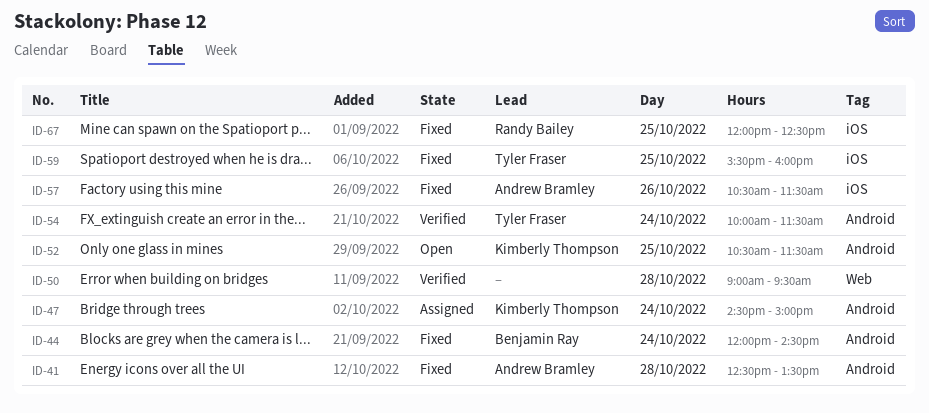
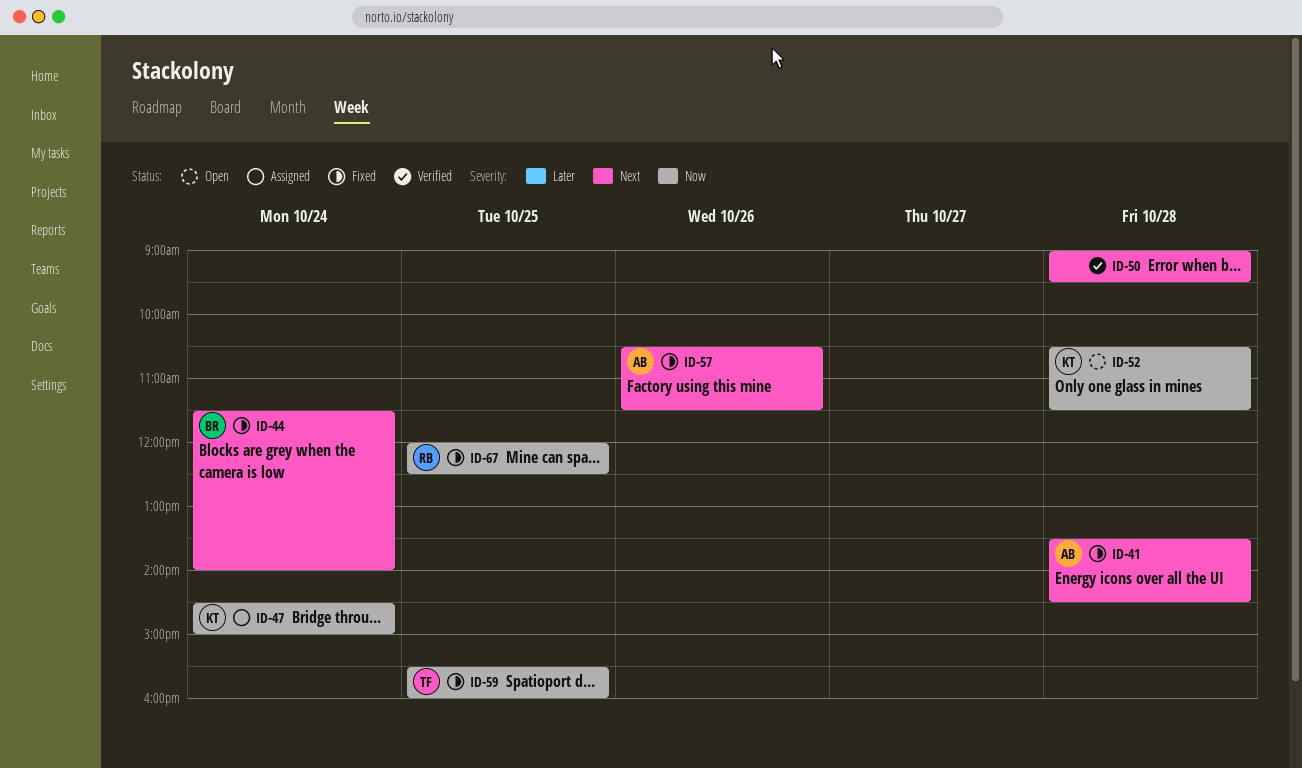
ID-41, begins: 12:30 -> 13:30
ID-41, ends: 13:30 -> 14:30
ID-44, begins: 12:00 -> 11:30
ID-44, ends: 14:30 -> 14:00
ID-52, day: Oct 25 -> Oct 28
ID-54: present -> none

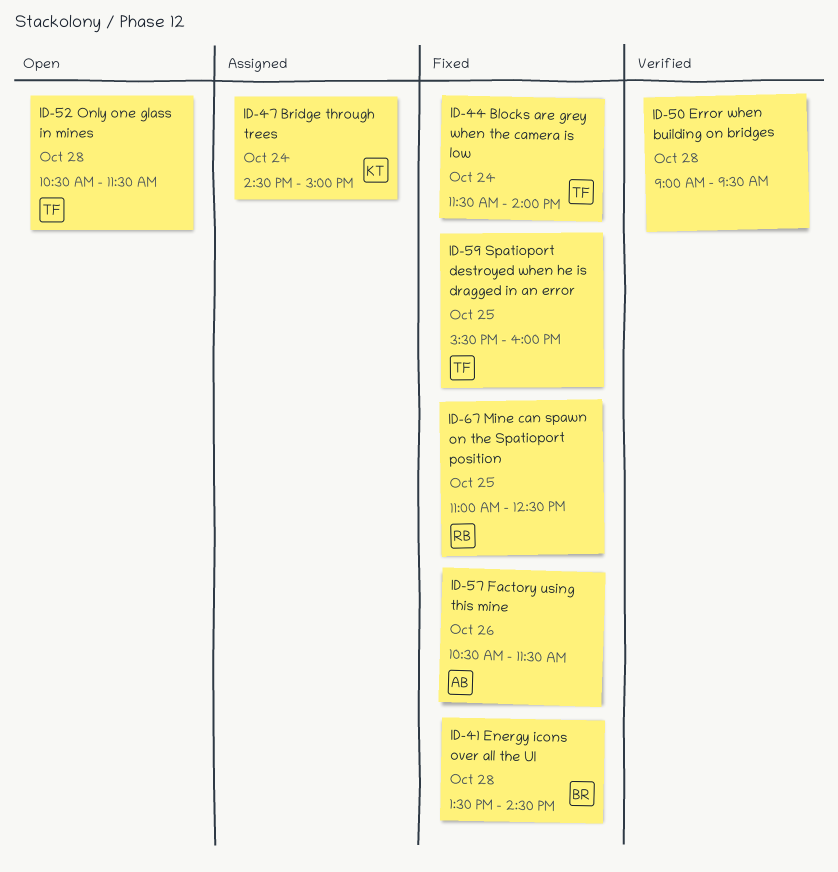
ID-41, owner: AB -> BR
ID-44, owner: BR -> TF
ID-52, owner: KT -> TF
ID-67, begins: 12:00 -> 11:00

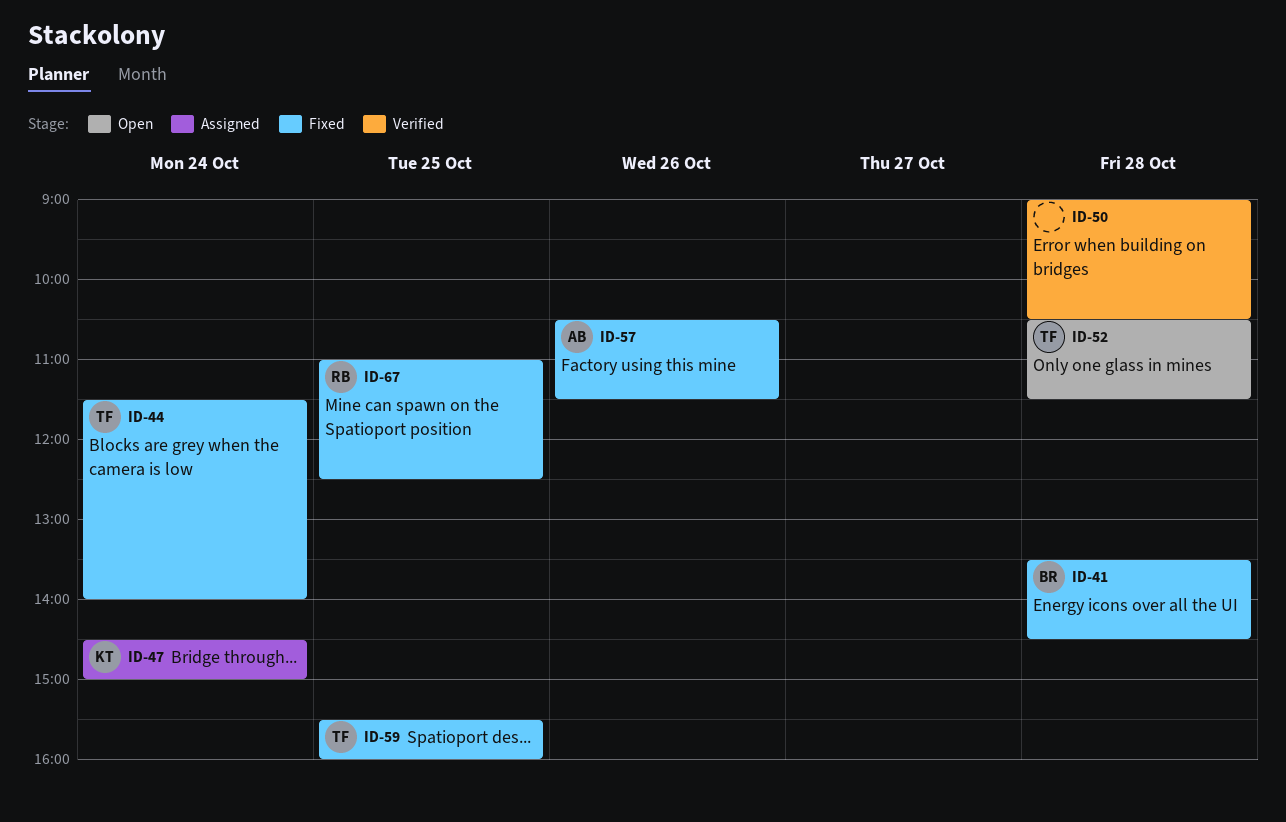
ID-50, ends: 09:30 -> 10:30

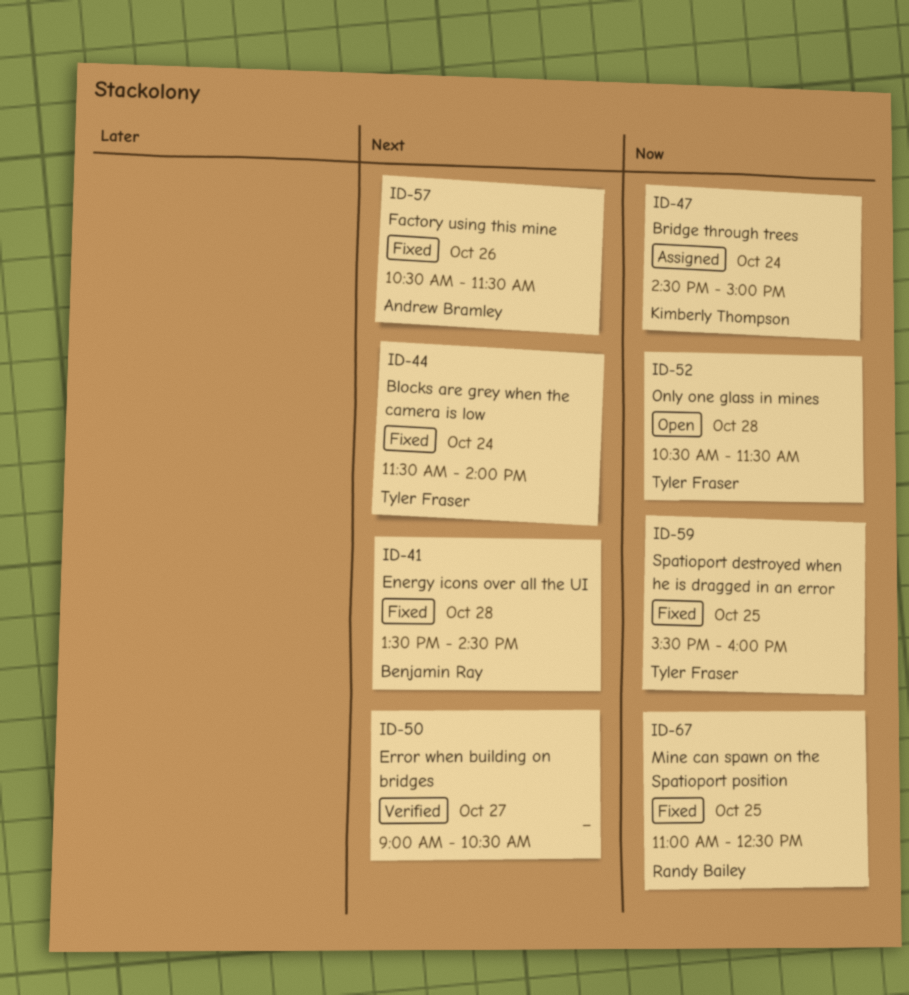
ID-50, day: Oct 28 -> Oct 27

